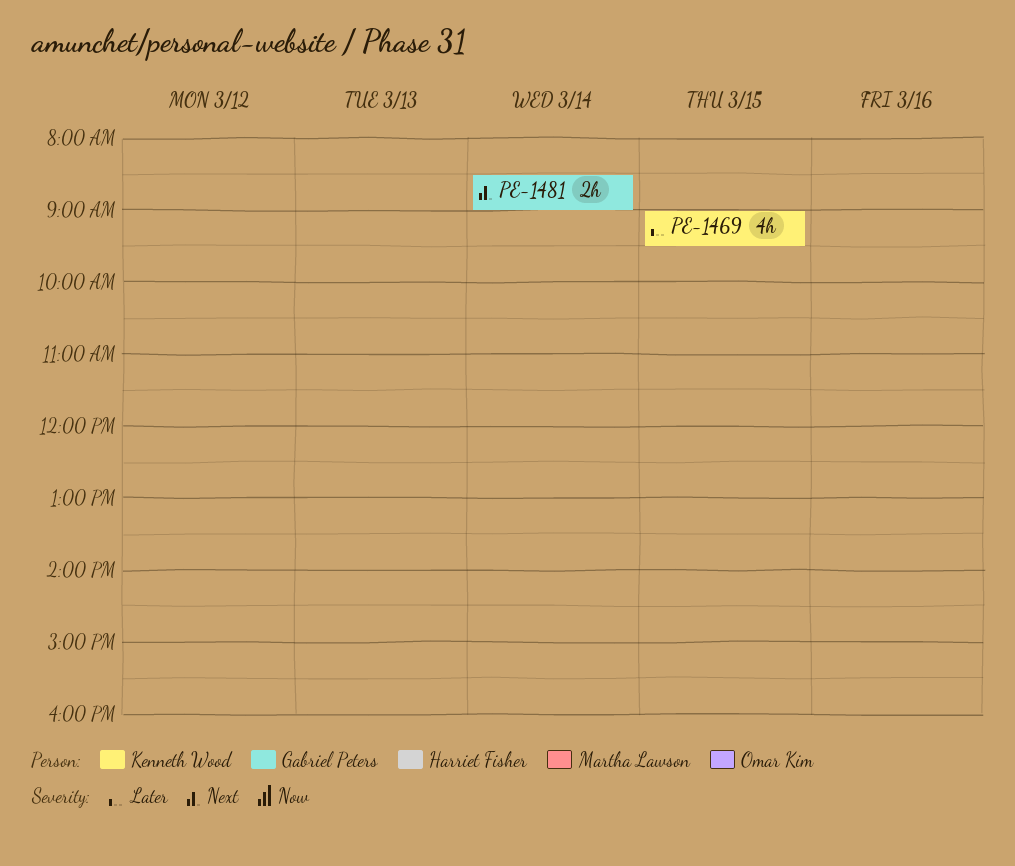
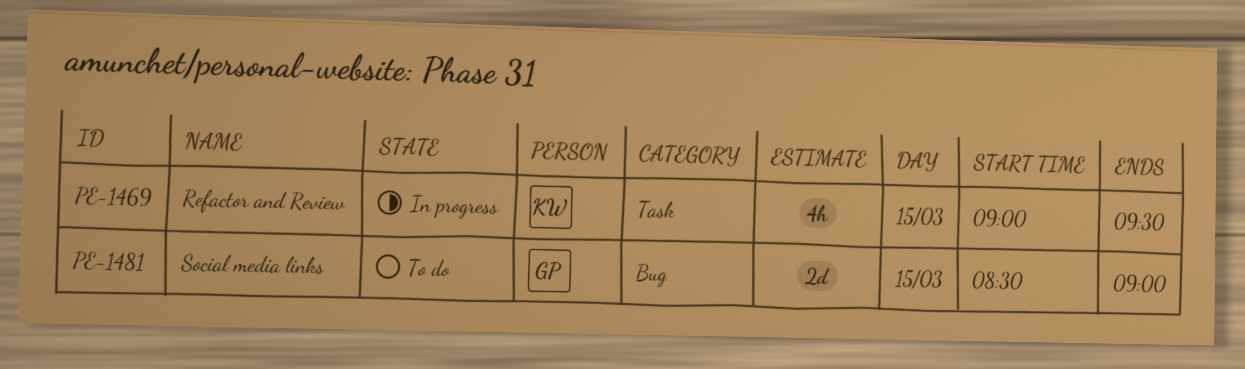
PE-1481, estimate: 2h -> 2d
PE-1481, day: Mar 14 -> Mar 15

